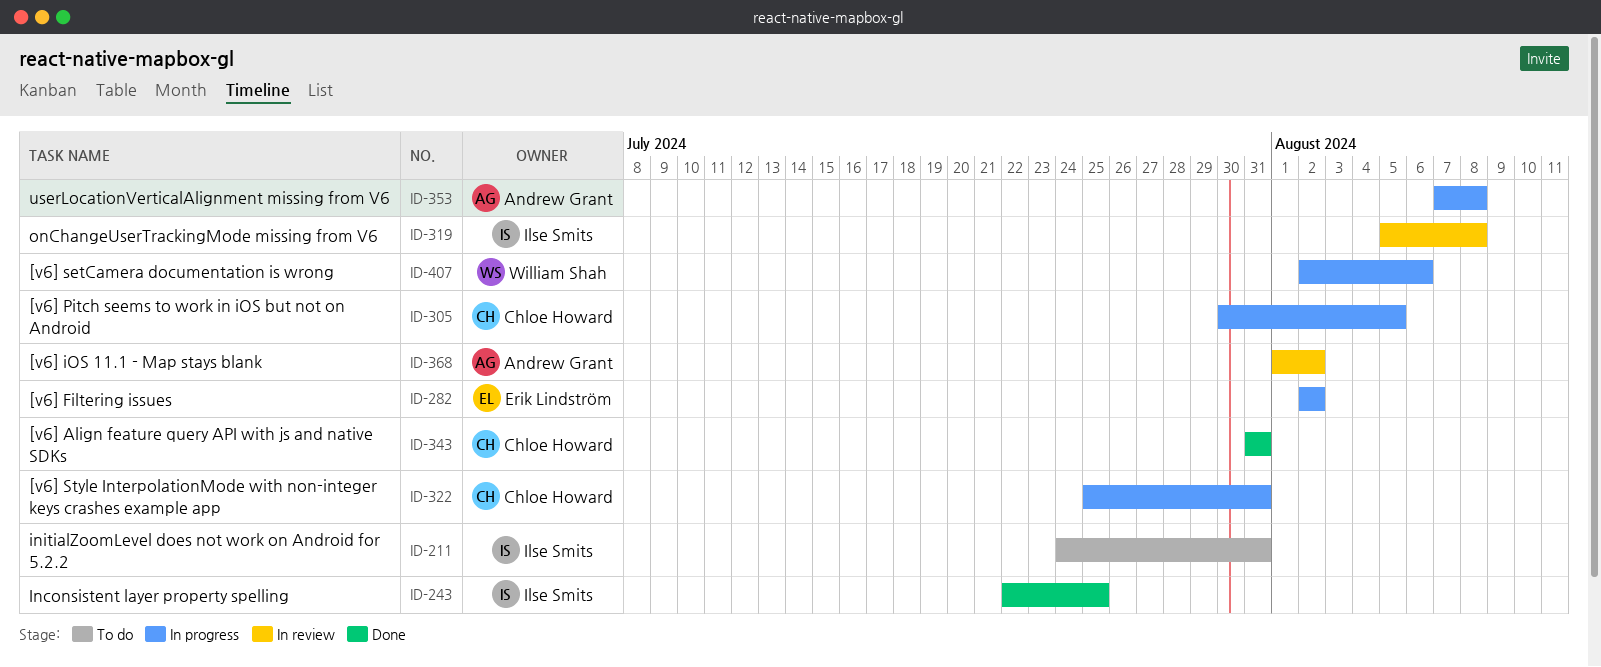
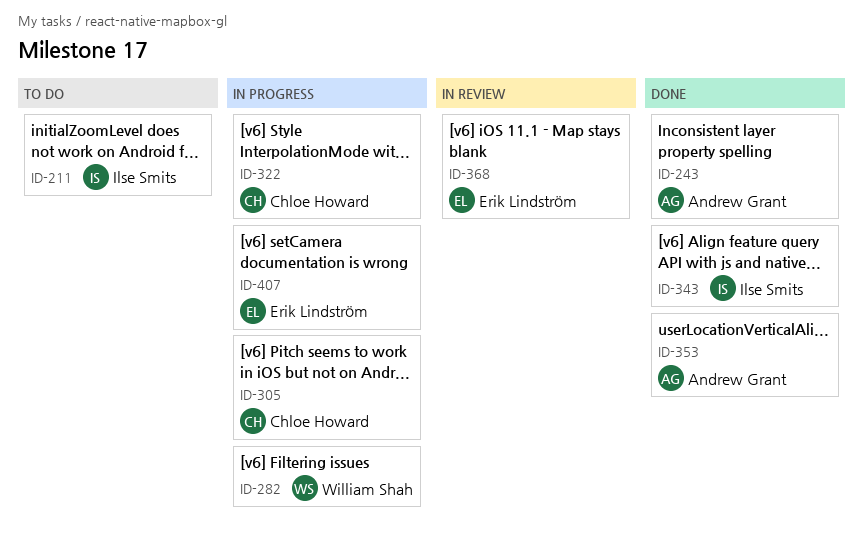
ID-243, owner: Ilse Smits -> Andrew Grant
ID-282, owner: Erik Lindström -> William Shah
ID-319: present -> none
ID-343, owner: Chloe Howard -> Ilse Smits
ID-353, status: In progress -> Done
ID-368, owner: Andrew Grant -> Erik Lindström
ID-407, owner: William Shah -> Erik Lindström

